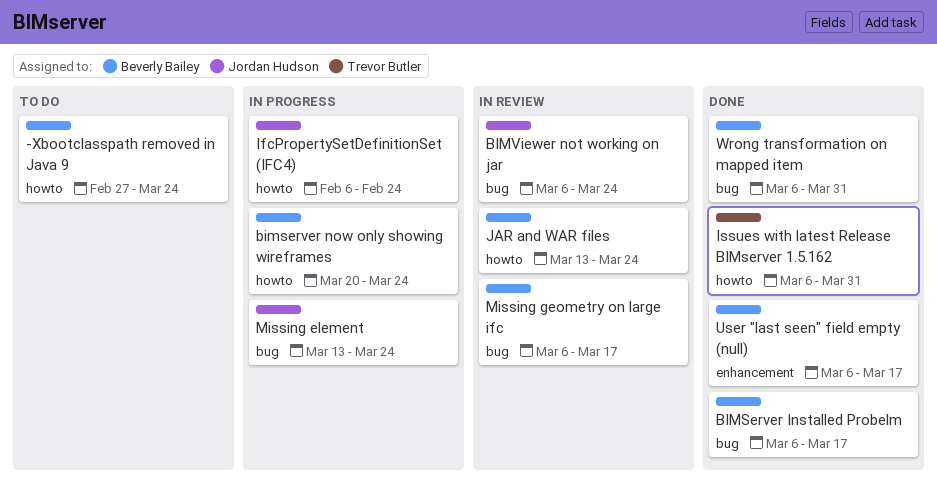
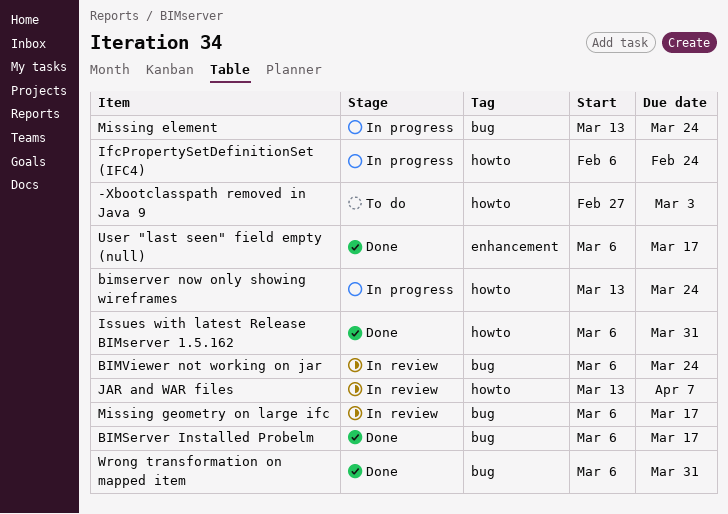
-Xbootclasspath removed in Java 9, due: Mar 24 -> Mar 3
bimserver now only showing wireframes, start: Mar 20 -> Mar 13
JAR and WAR files, due: Mar 24 -> Apr 7

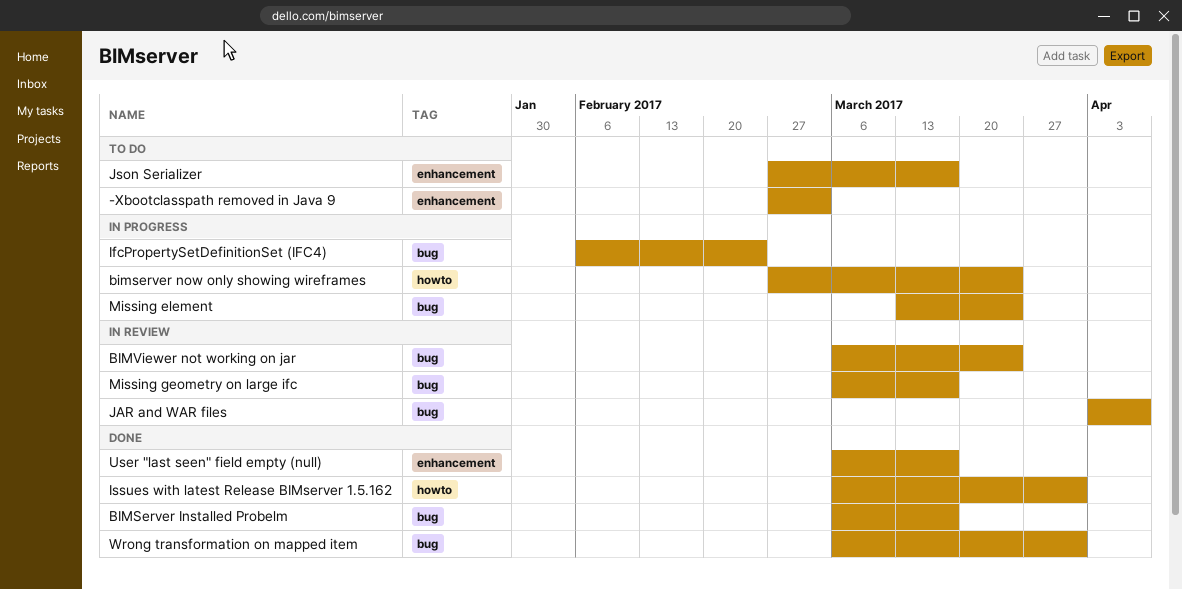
-Xbootclasspath removed in Java 9, label: howto -> enhancement
bimserver now only showing wireframes, start: Mar 13 -> Feb 27
IfcPropertySetDefinitionSet (IFC4), label: howto -> bug
JAR and WAR files, label: howto -> bug
JAR and WAR files, start: Mar 13 -> Apr 3
Json Serializer: none -> present

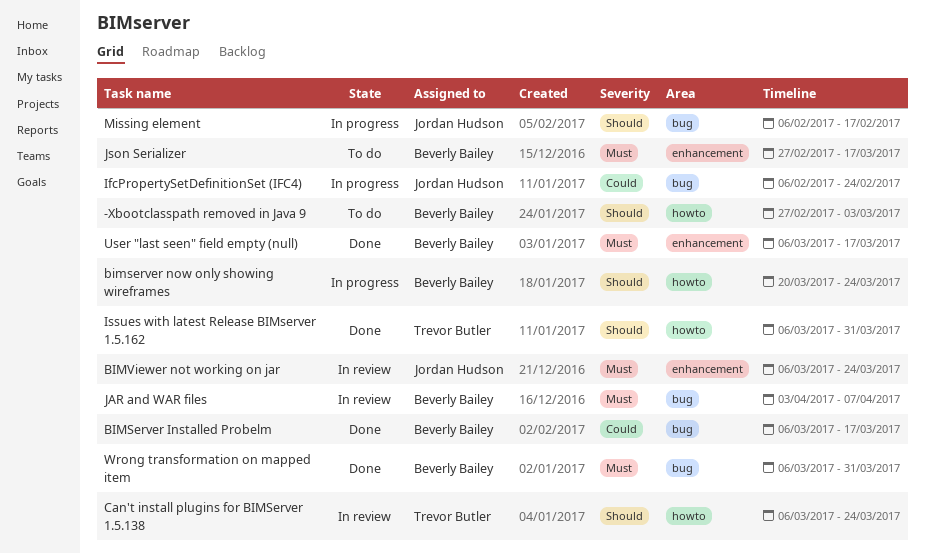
-Xbootclasspath removed in Java 9, label: enhancement -> howto
bimserver now only showing wireframes, start: Feb 27 -> Mar 20
BIMViewer not working on jar, label: bug -> enhancement
Can't install plugins for BIMServer 1.5.138: none -> present
Missing element, start: Mar 13 -> Feb 6
Missing element, due: Mar 24 -> Feb 17
Missing geometry on large ifc: present -> none

